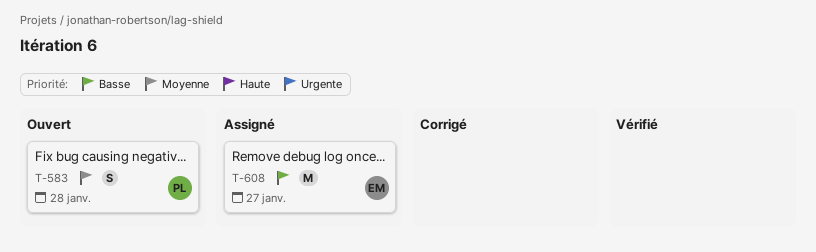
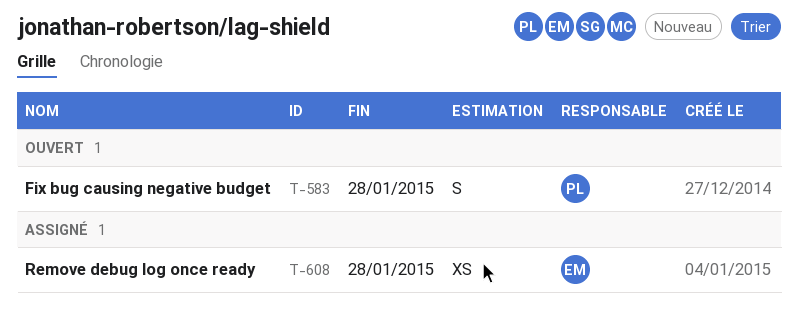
T-608, estimate: M -> XS
T-608, due: Jan 27 -> Jan 28

